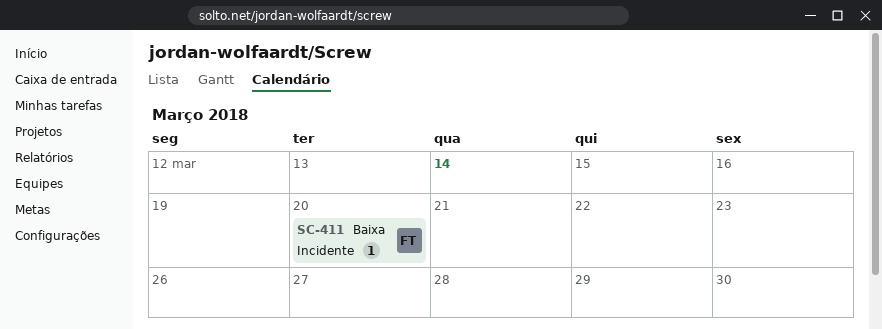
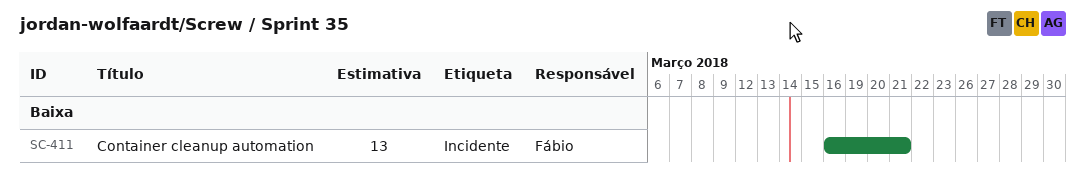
SC-411, estimate: 1 -> 13
SC-411, due: Mar 20 -> Mar 21

